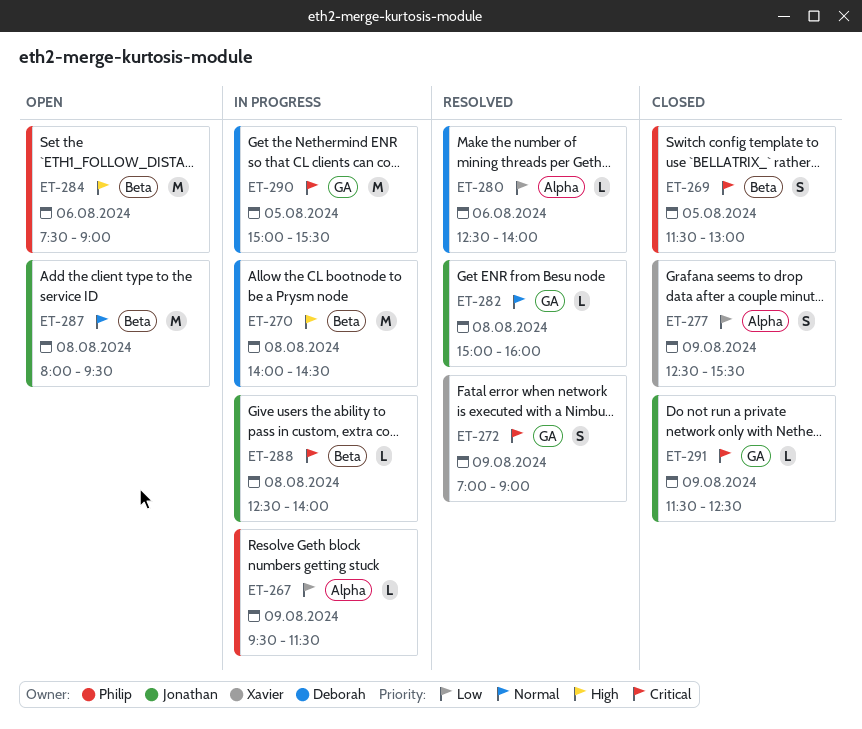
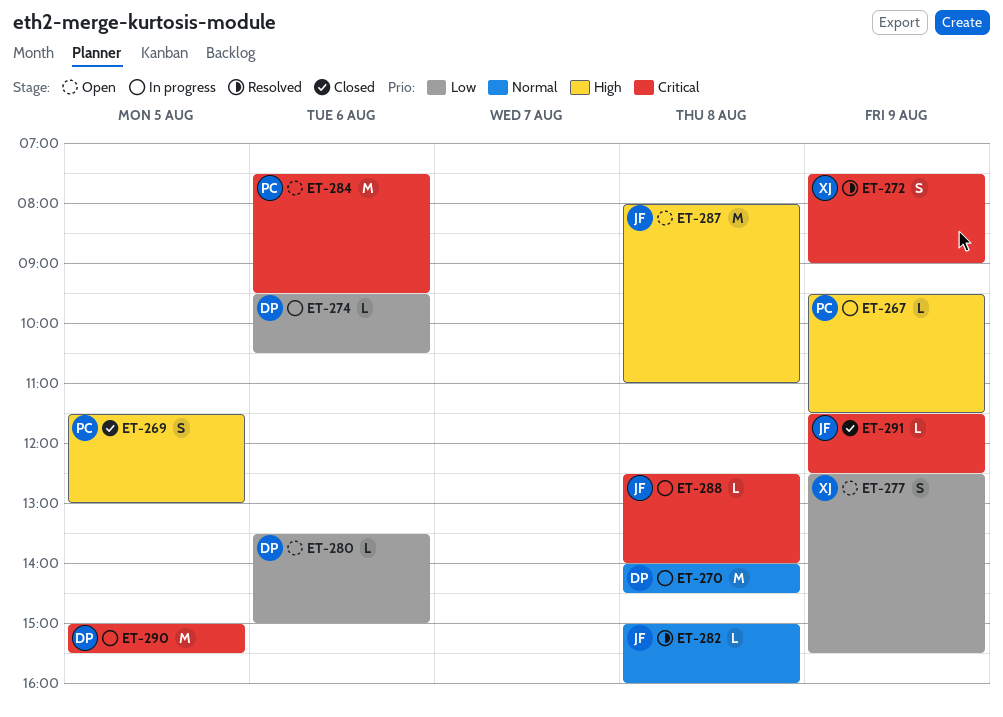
ET-267, priority: Low -> High
ET-269, priority: Critical -> High
ET-270, priority: High -> Normal
ET-272, begins: 07:00 -> 07:30
ET-274: none -> present
ET-277, status: Closed -> Open
ET-280, status: Resolved -> Open
ET-280, begins: 12:30 -> 13:30
ET-280, ends: 14:00 -> 15:00
ET-284, priority: High -> Critical
ET-284, ends: 09:00 -> 09:30
ET-287, priority: Normal -> High
ET-287, ends: 09:30 -> 11:00

